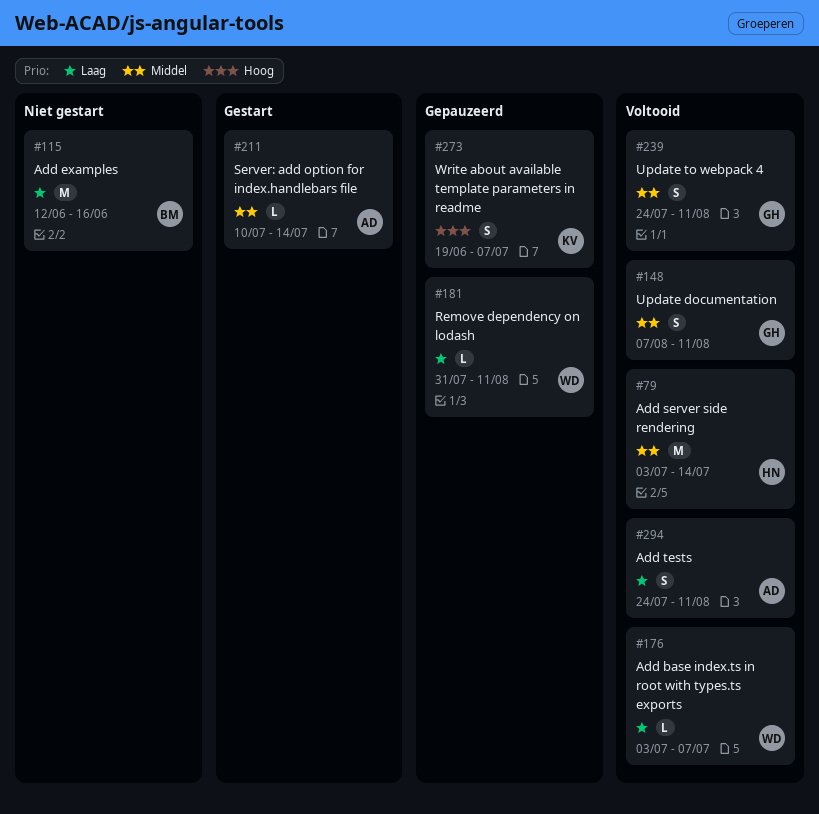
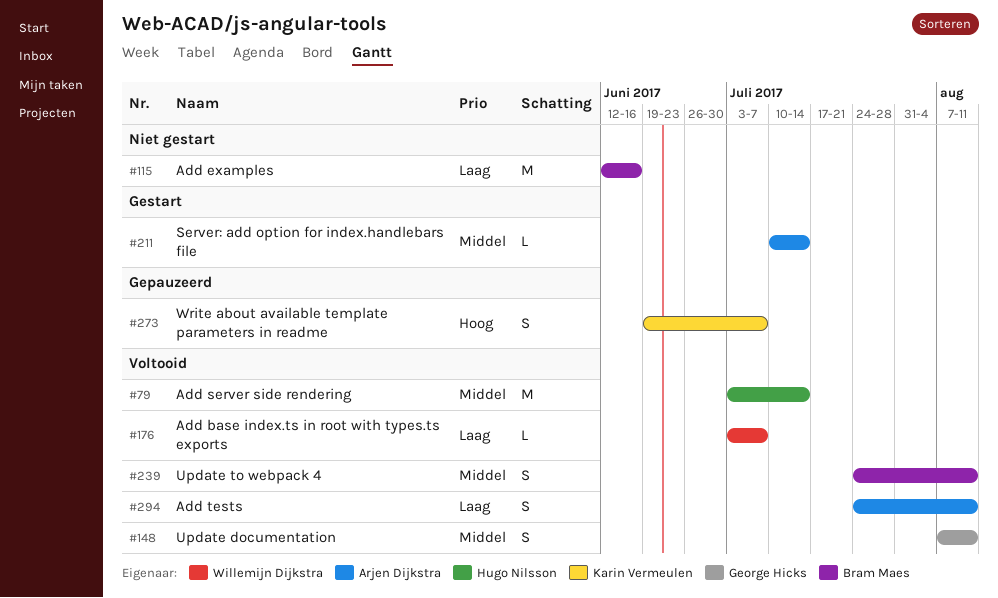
#181: present -> none
#239, owner: George Hicks -> Bram Maes

